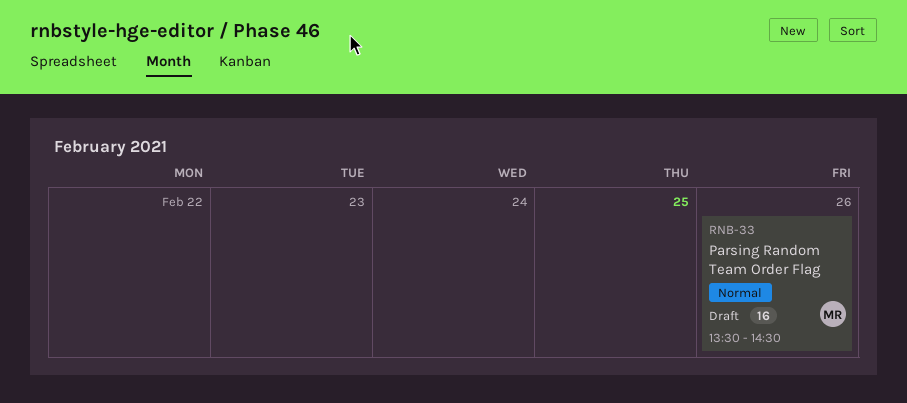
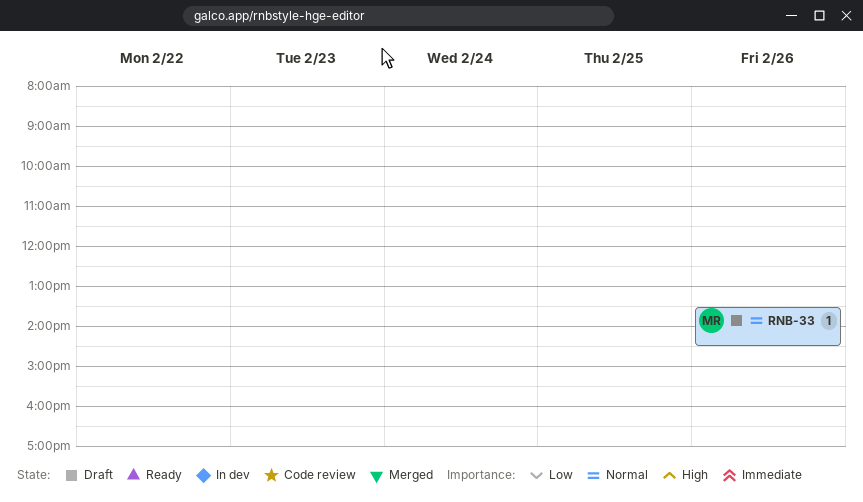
RNB-33, estimate: 16 -> 1

